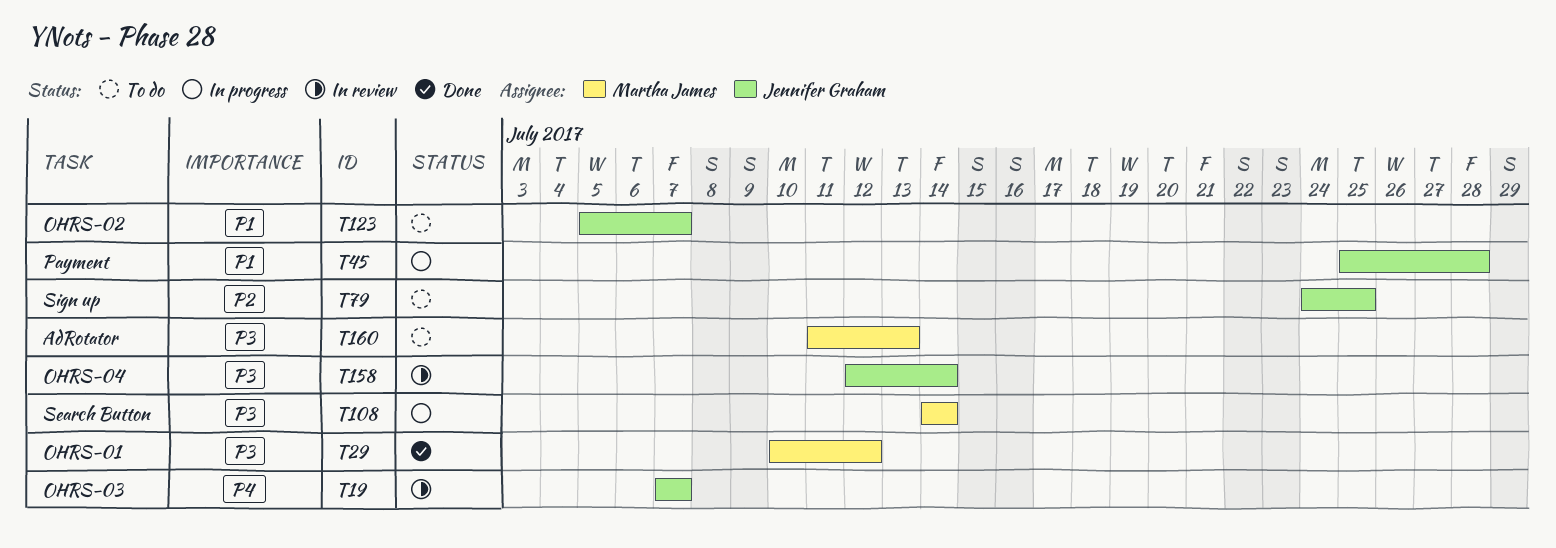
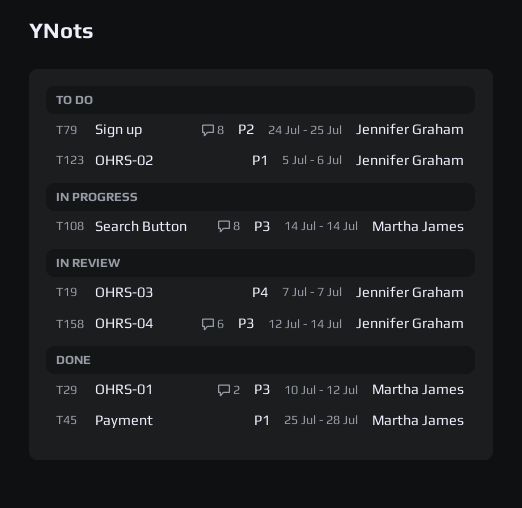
T45, status: In progress -> Done
T45, owner: Jennifer Graham -> Martha James
T123, due: Jul 7 -> Jul 6
T160: present -> none

